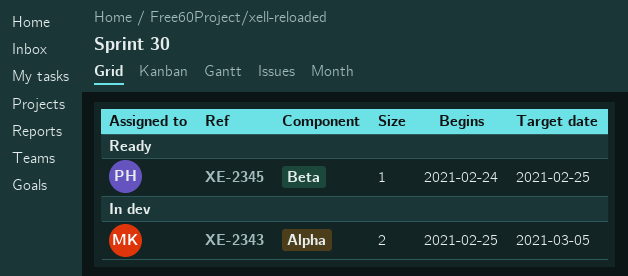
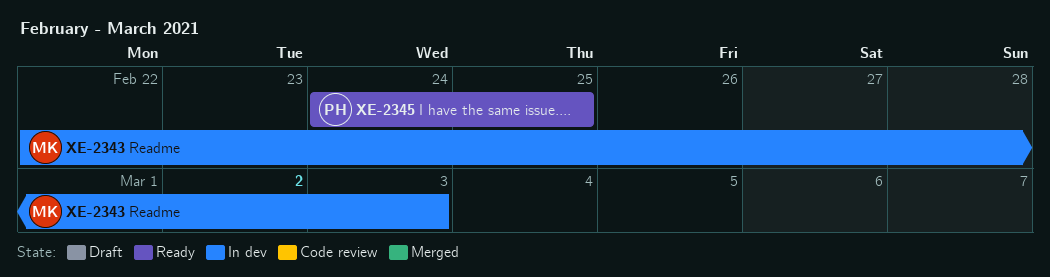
XE-2343, start: Feb 25 -> Feb 22
XE-2343, due: Mar 5 -> Mar 3

